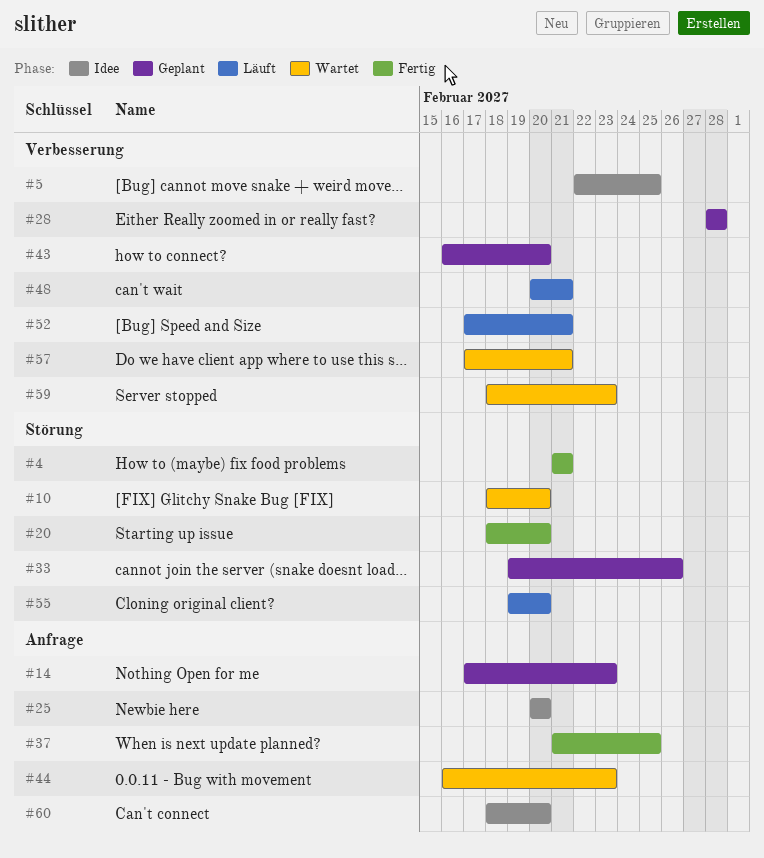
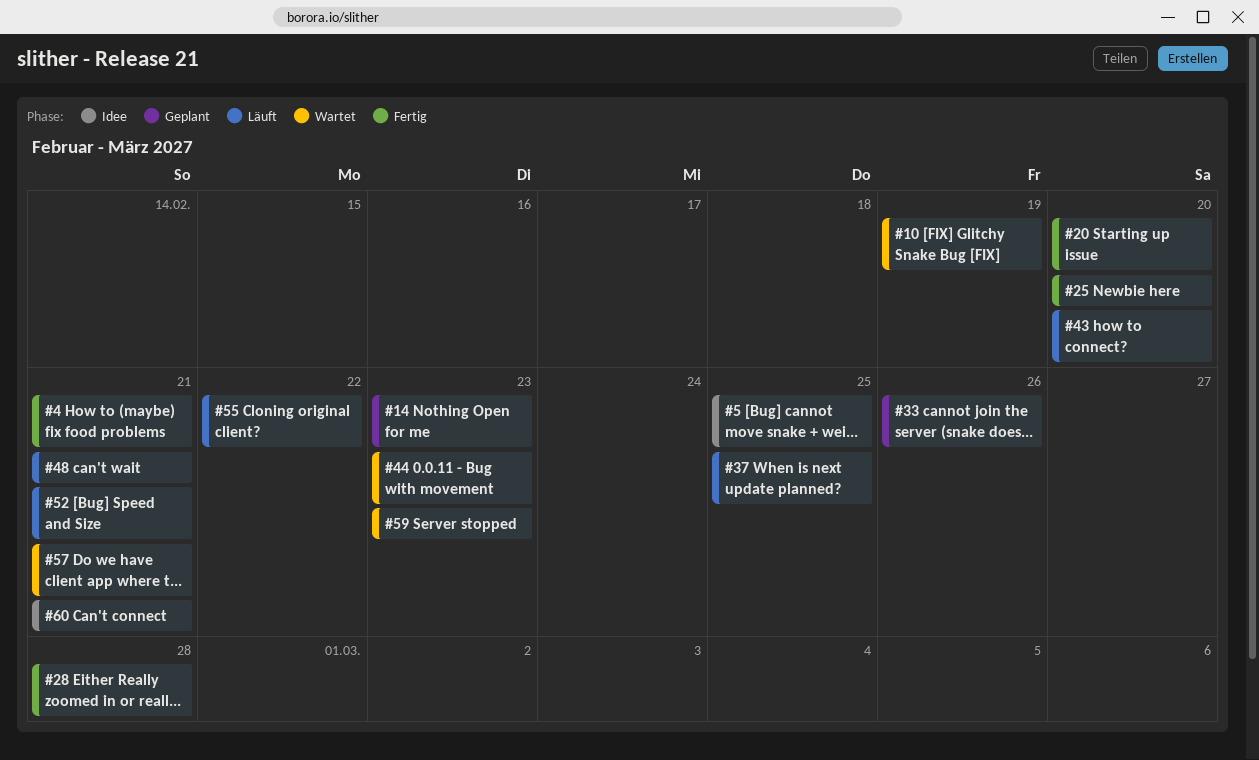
#10, due: Feb 20 -> Feb 19
#25, status: Idee -> Fertig
#28, status: Geplant -> Fertig
#37, status: Fertig -> Läuft
#43, status: Geplant -> Läuft
#55, due: Feb 20 -> Feb 22
#60, due: Feb 20 -> Feb 21

